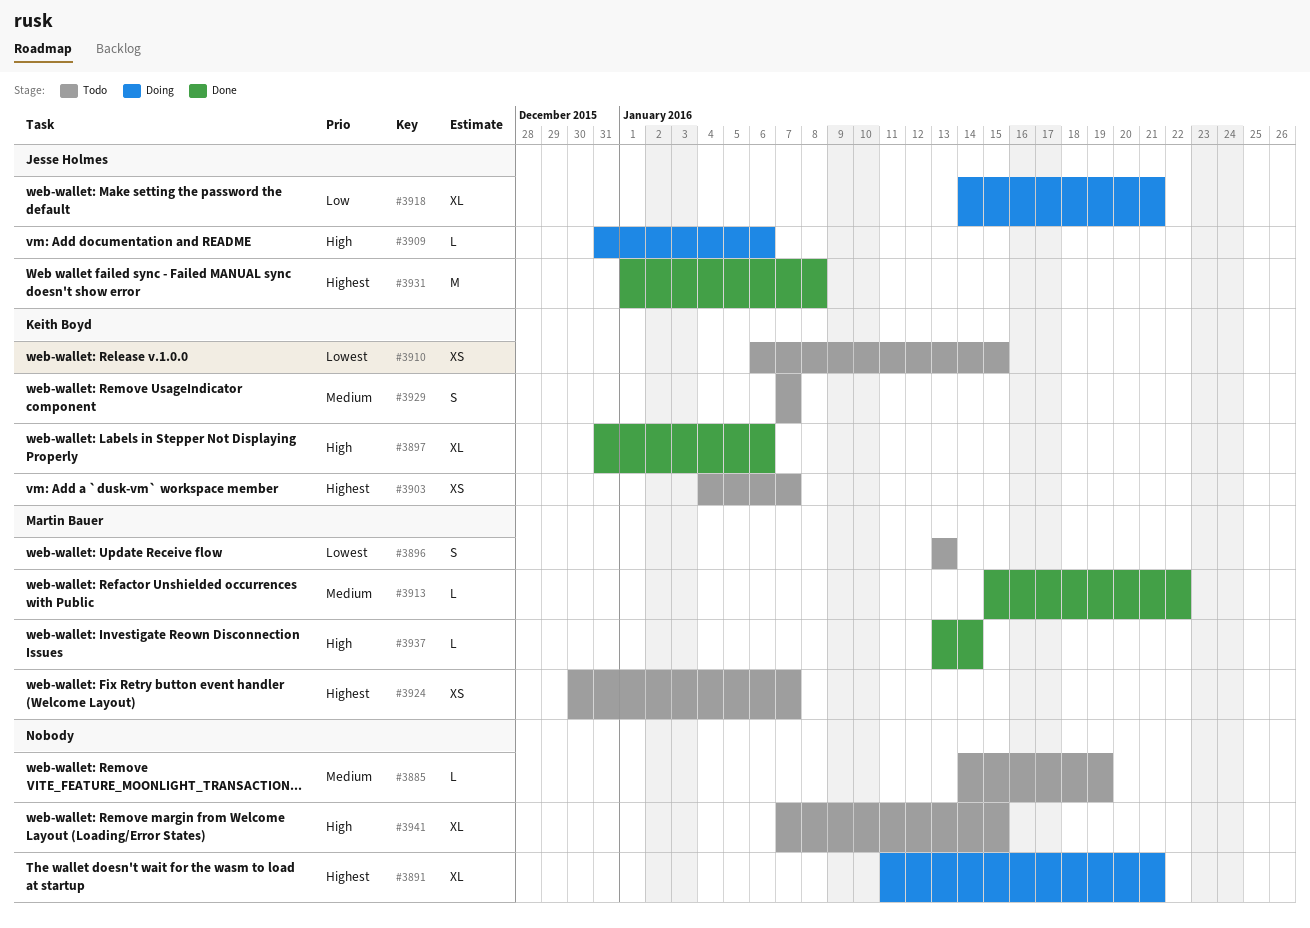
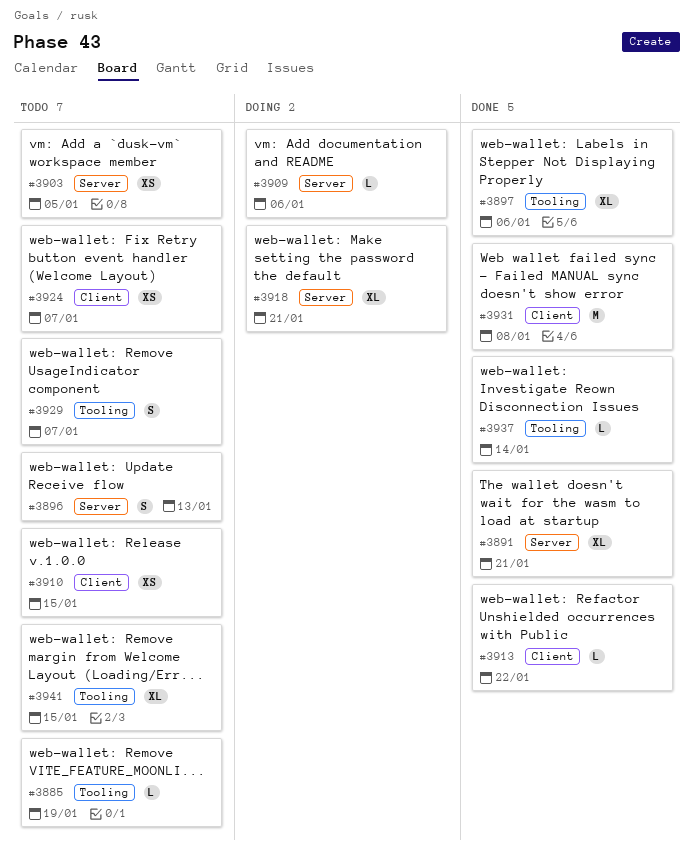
#3891, status: Doing -> Done
#3903, due: Jan 7 -> Jan 5

